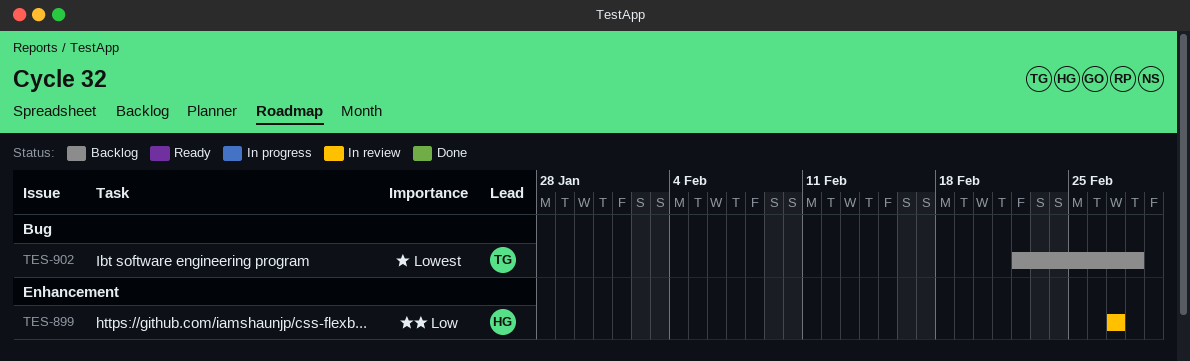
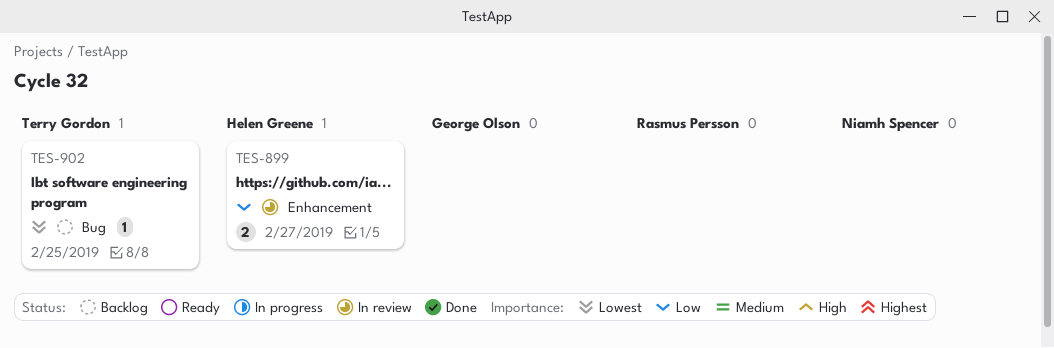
TES-902, due: Feb 28 -> Feb 25

